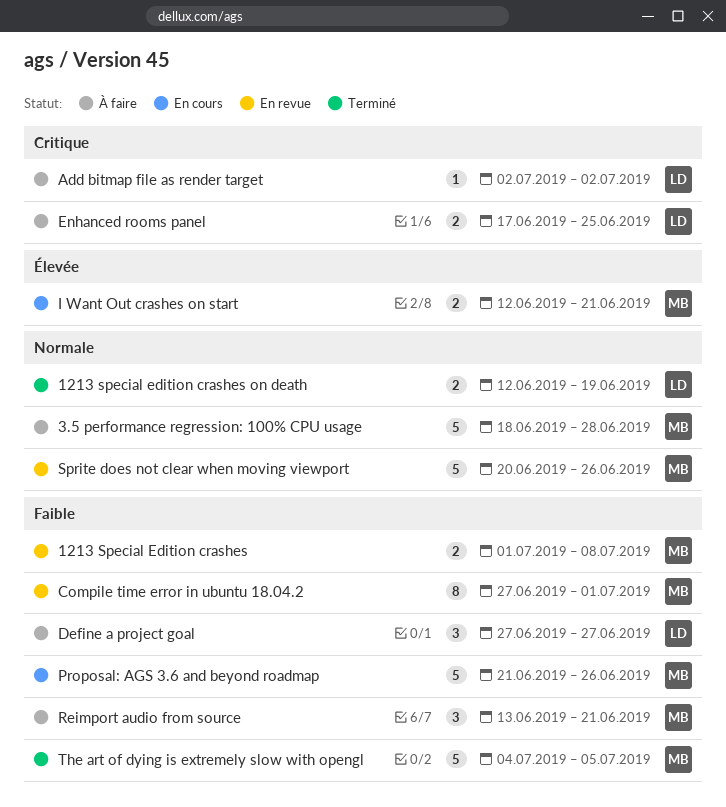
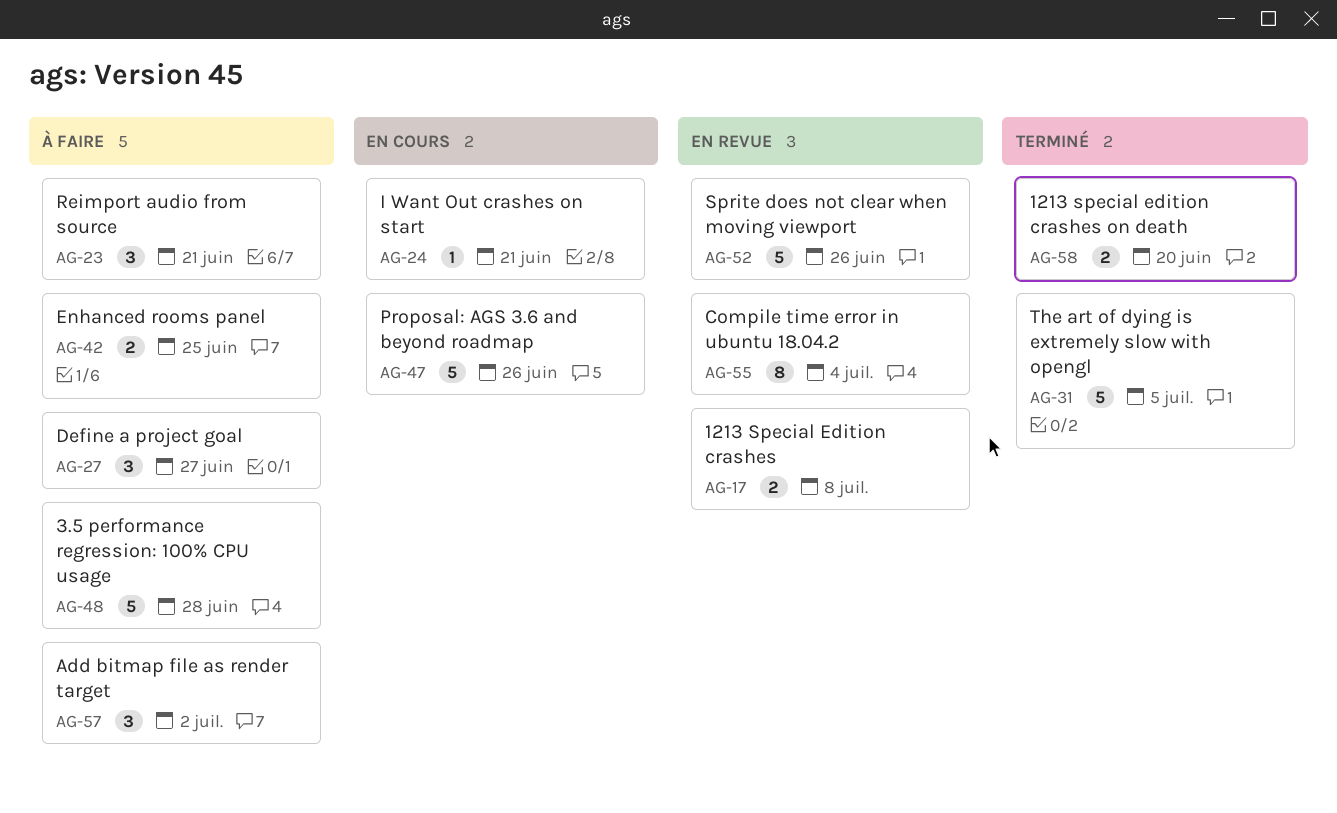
1213 special edition crashes on death, due: Jun 19 -> Jun 20
Add bitmap file as render target, estimate: 1 -> 3
Compile time error in ubuntu 18.04.2, due: Jul 1 -> Jul 4
I Want Out crashes on start, estimate: 2 -> 1

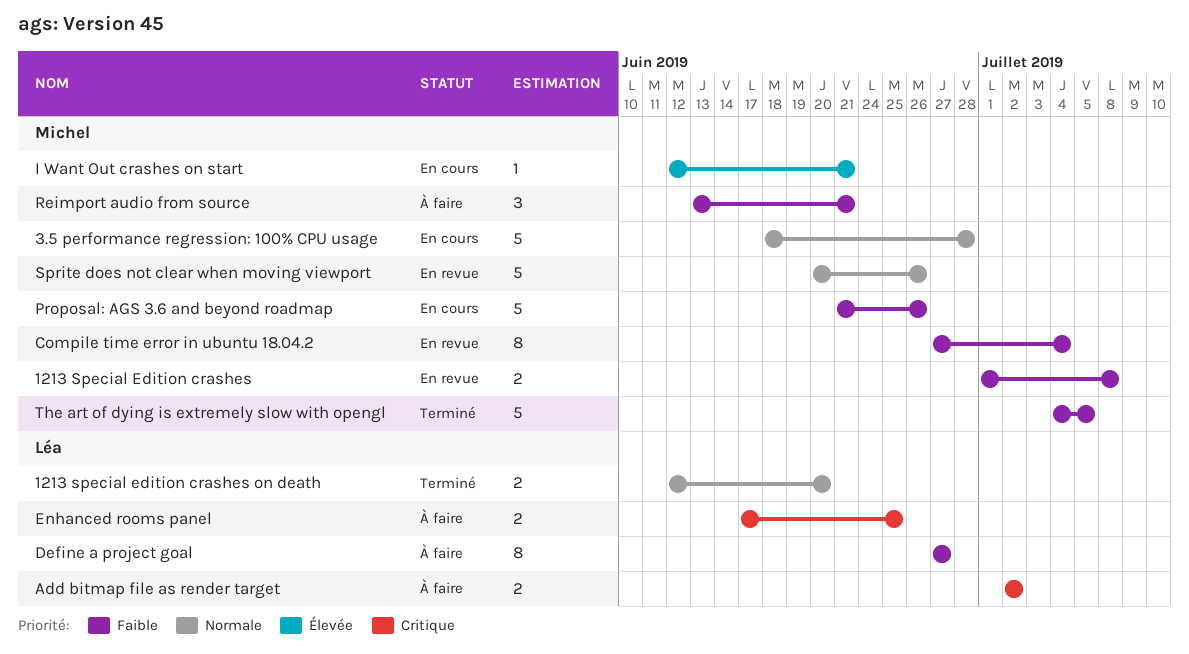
3.5 performance regression: 100% CPU usage, status: À faire -> En cours
Add bitmap file as render target, estimate: 3 -> 2
Define a project goal, estimate: 3 -> 8

